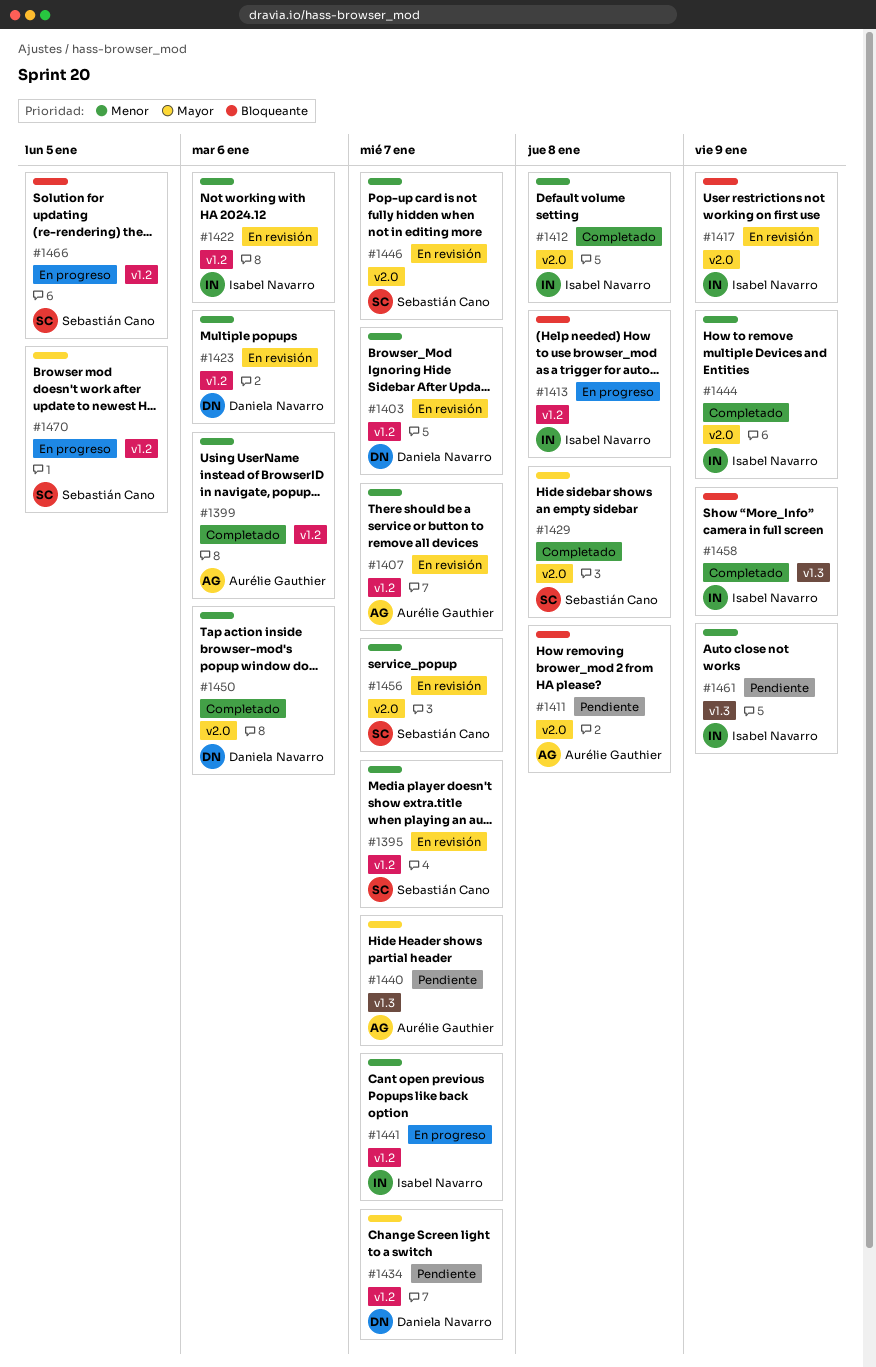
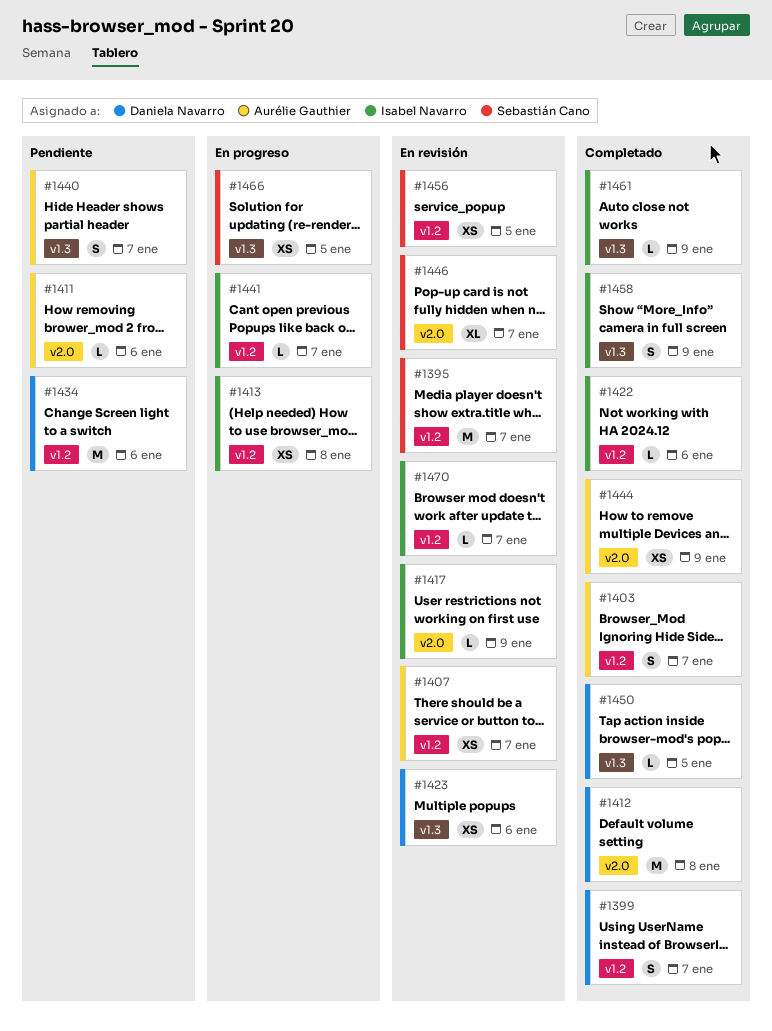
#1399, owner: Aurélie Gauthier -> Daniela Navarro
#1399, due: Jan 6 -> Jan 7
#1403, status: En revisión -> Completado
#1403, owner: Daniela Navarro -> Aurélie Gauthier
#1411, due: Jan 8 -> Jan 6
#1412, owner: Isabel Navarro -> Daniela Navarro
#1422, status: En revisión -> Completado
#1423, label: v1.2 -> v1.3
#1429: present -> none
#1434, due: Jan 7 -> Jan 6
#1444, owner: Isabel Navarro -> Aurélie Gauthier
#1450, label: v2.0 -> v1.3
#1450, due: Jan 6 -> Jan 5
#1456, label: v2.0 -> v1.2
#1456, due: Jan 7 -> Jan 5
#1461, status: Pendiente -> Completado
#1466, label: v1.2 -> v1.3
#1470, status: En progreso -> En revisión
#1470, owner: Sebastián Cano -> Isabel Navarro
#1470, due: Jan 5 -> Jan 7

